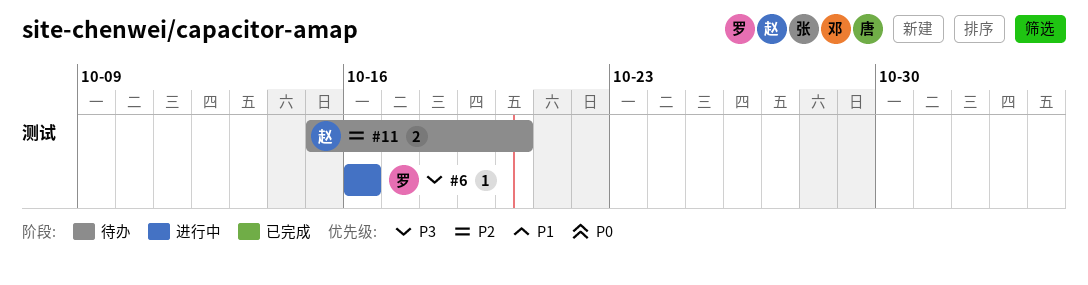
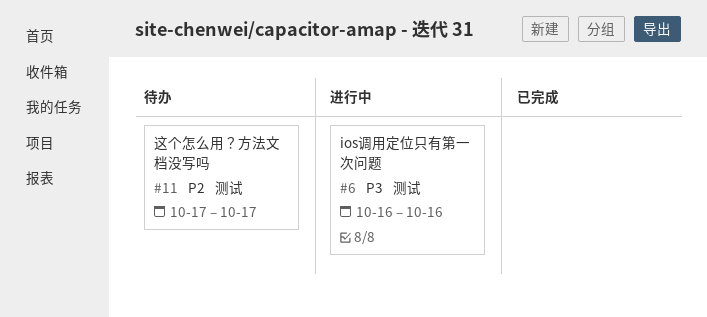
#11, start: Oct 15 -> Oct 17
#11, due: Oct 20 -> Oct 17

